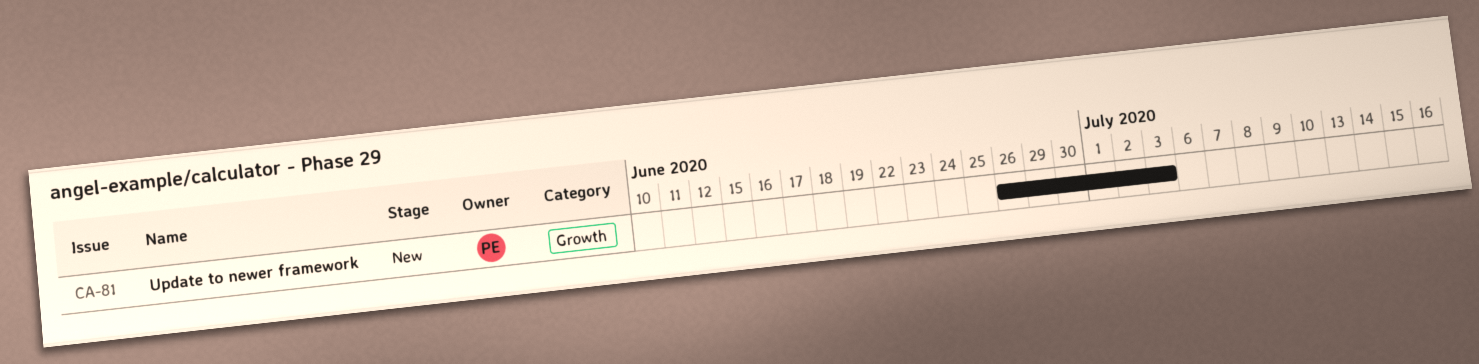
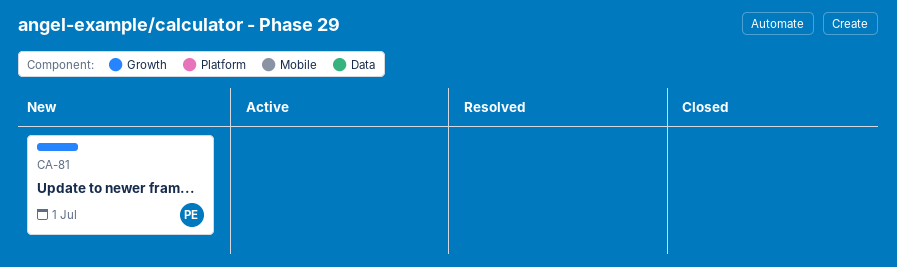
CA-81, due: Jul 3 -> Jul 1

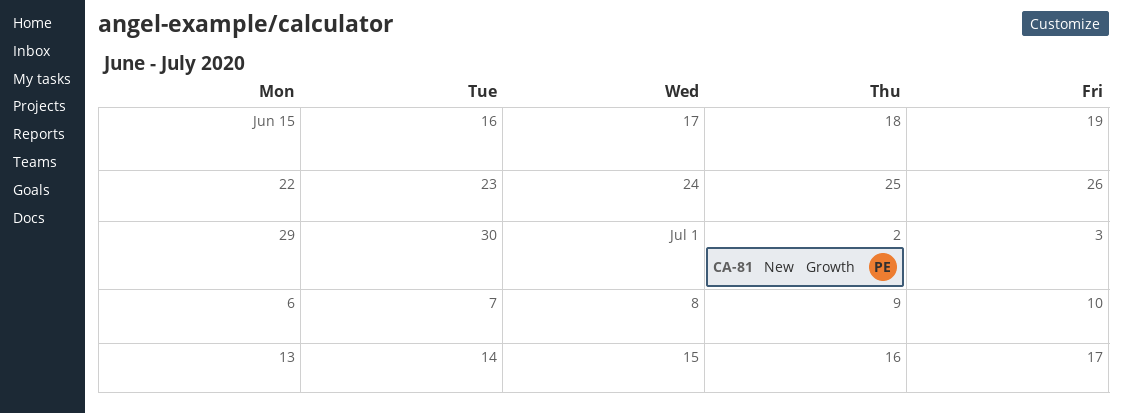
CA-81, due: Jul 1 -> Jul 2

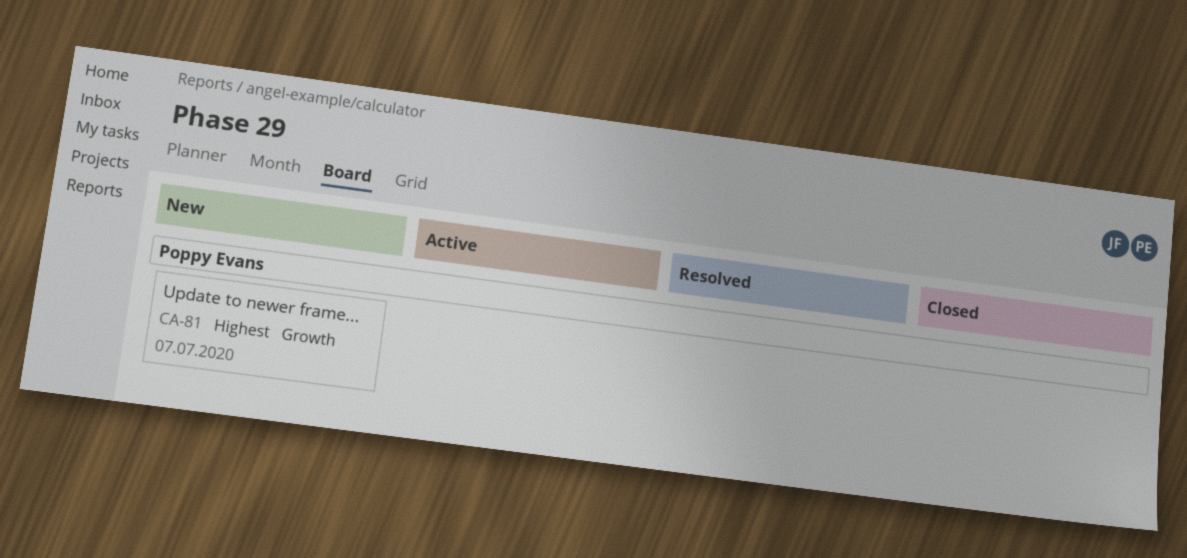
CA-81, due: Jul 2 -> Jul 7

